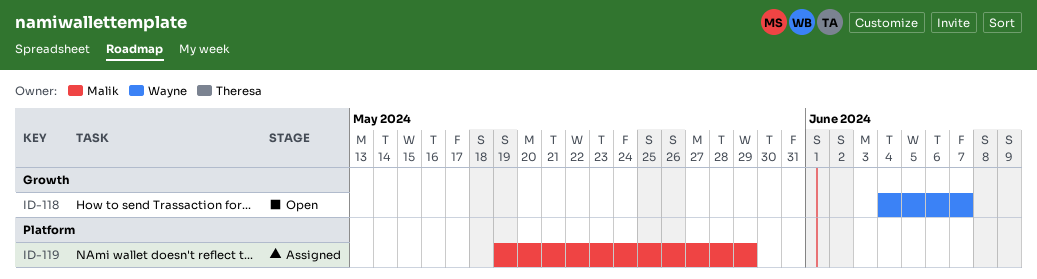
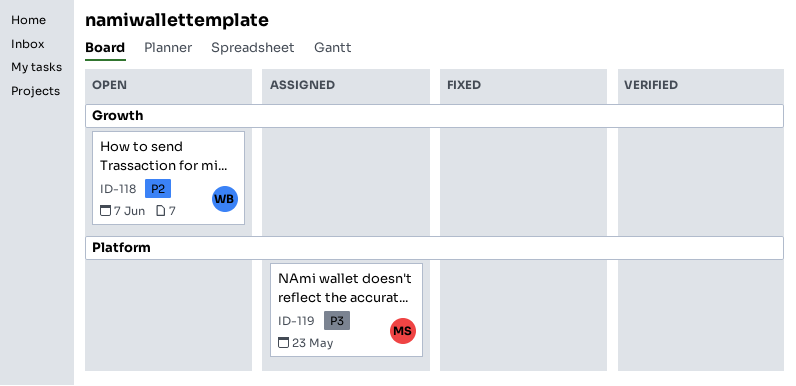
ID-119, due: May 29 -> May 23

